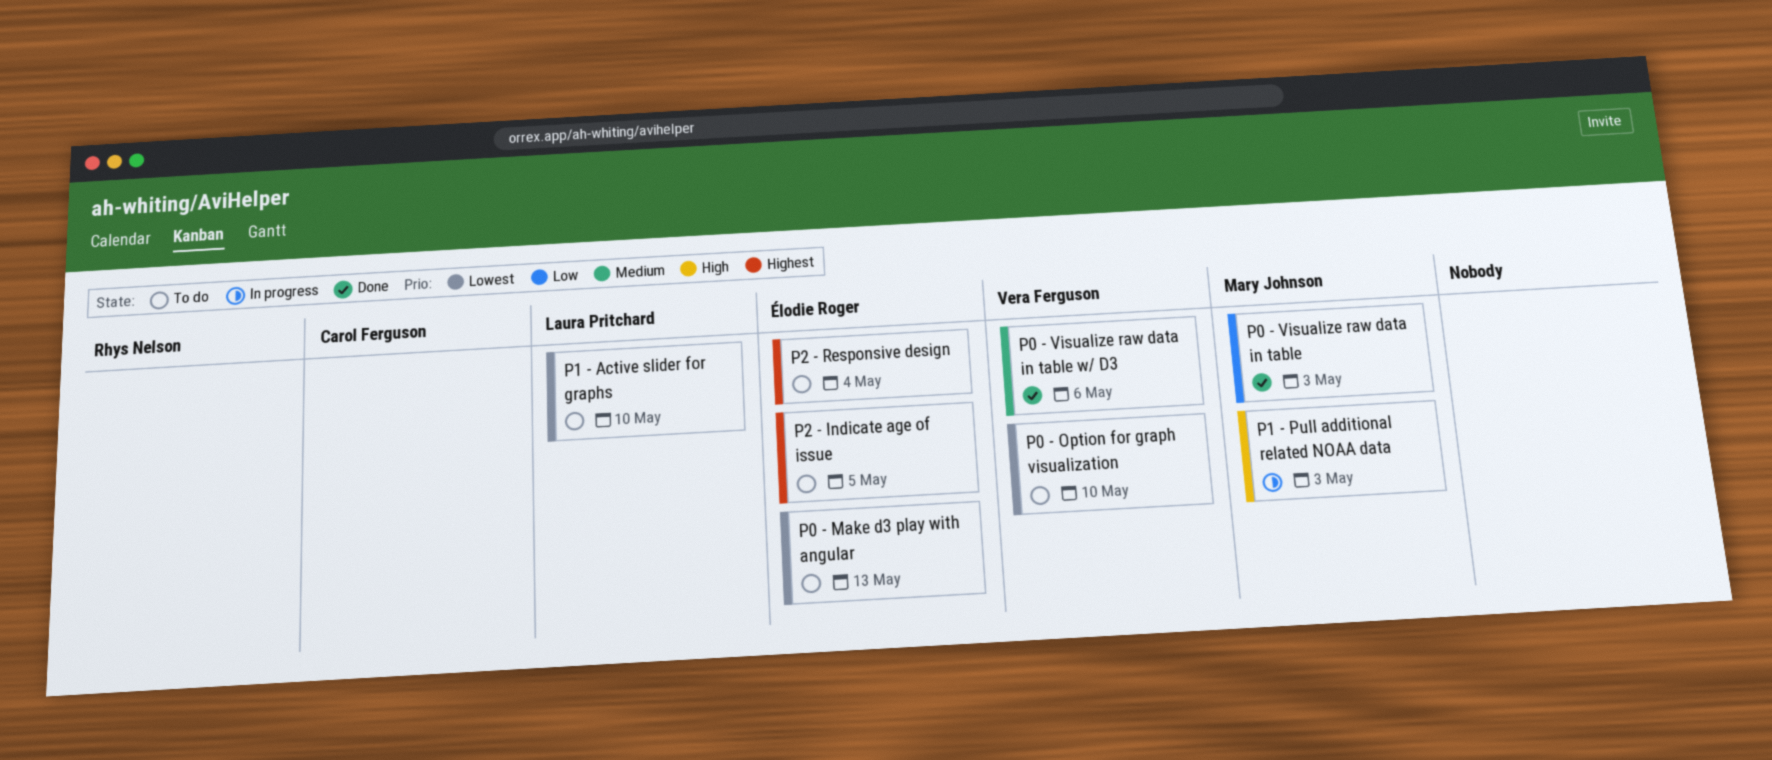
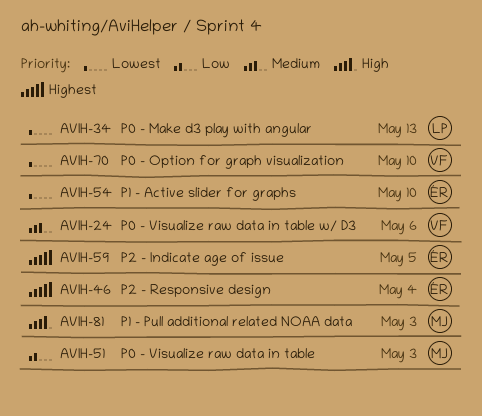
P0 - Make d3 play with angular, owner: Élodie Roger -> Laura Pritchard
P1 - Active slider for graphs, owner: Laura Pritchard -> Élodie Roger

